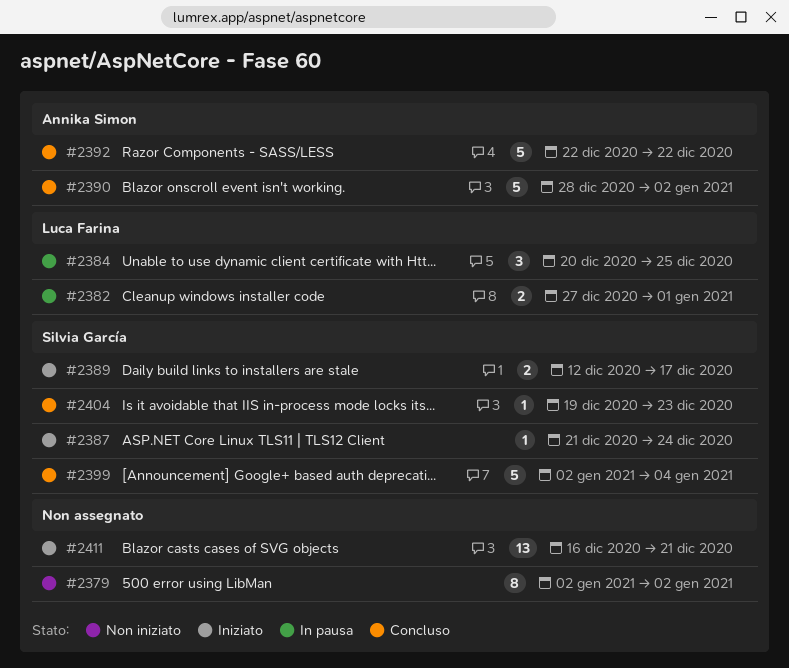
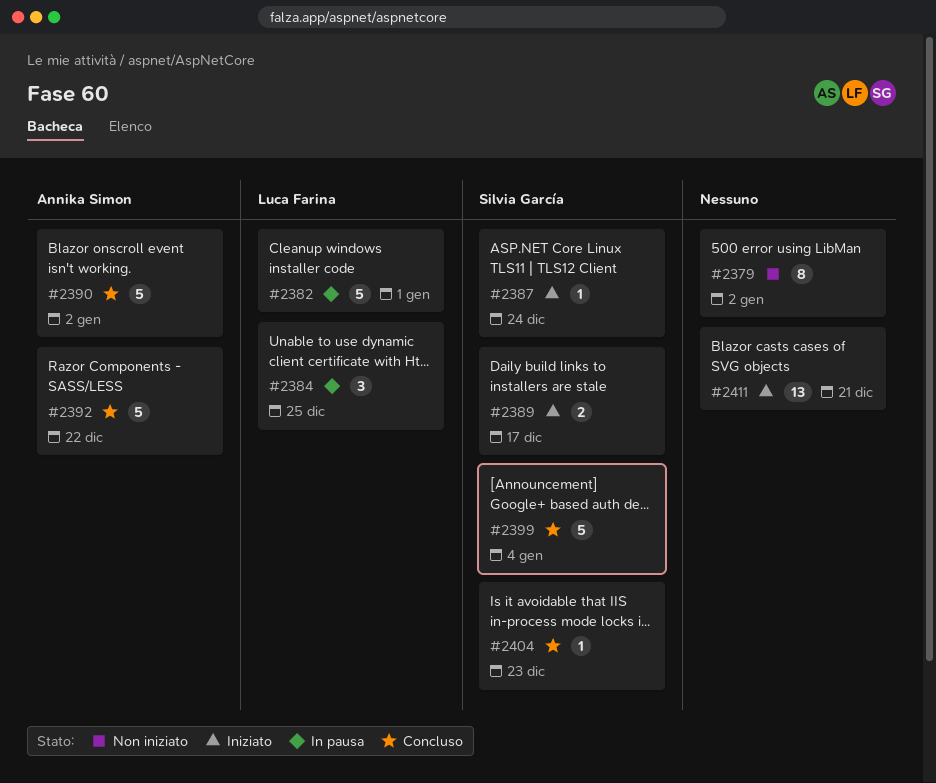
#2382, estimate: 2 -> 5

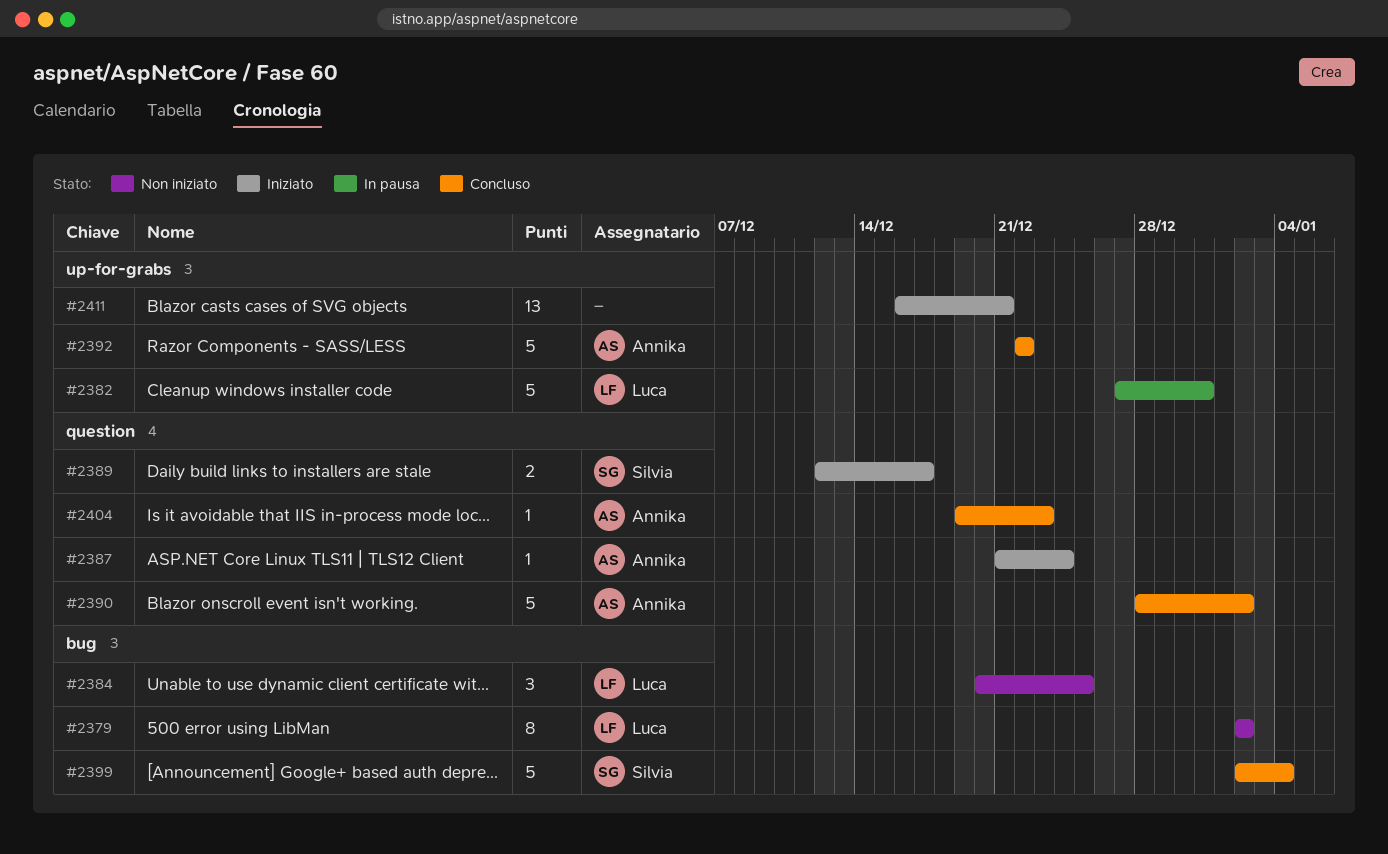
#2379, owner: none -> Luca Farina
#2382, due: Jan 1 -> Dec 31
#2384, status: In pausa -> Non iniziato
#2387, owner: Silvia García -> Annika Simon
#2404, owner: Silvia García -> Annika Simon

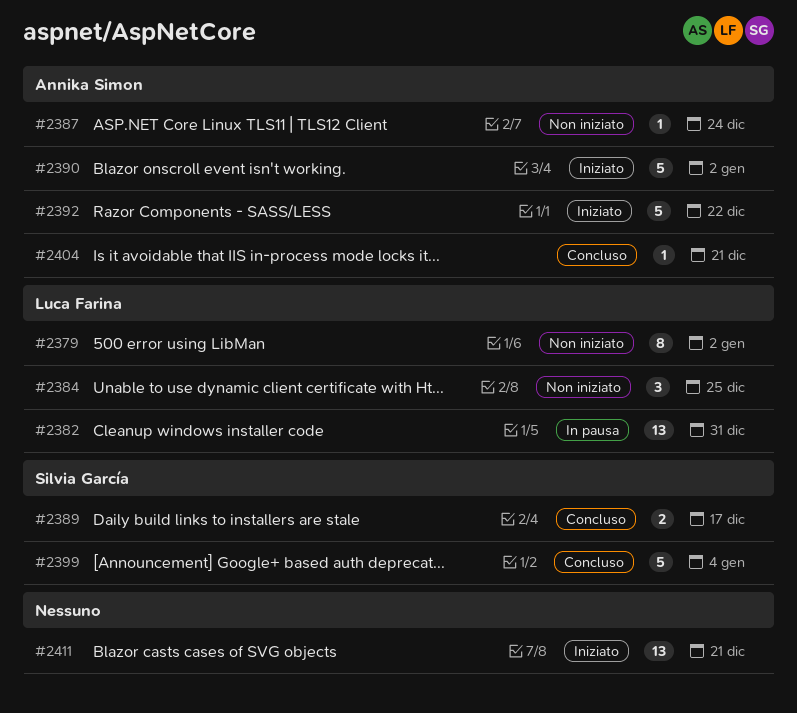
#2382, estimate: 5 -> 13
#2387, status: Iniziato -> Non iniziato
#2389, status: Iniziato -> Concluso
#2390, status: Concluso -> Iniziato
#2392, status: Concluso -> Iniziato
#2404, due: Dec 23 -> Dec 21

